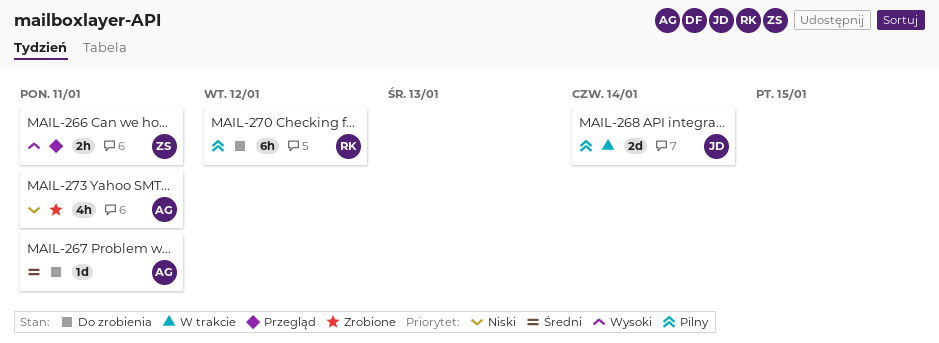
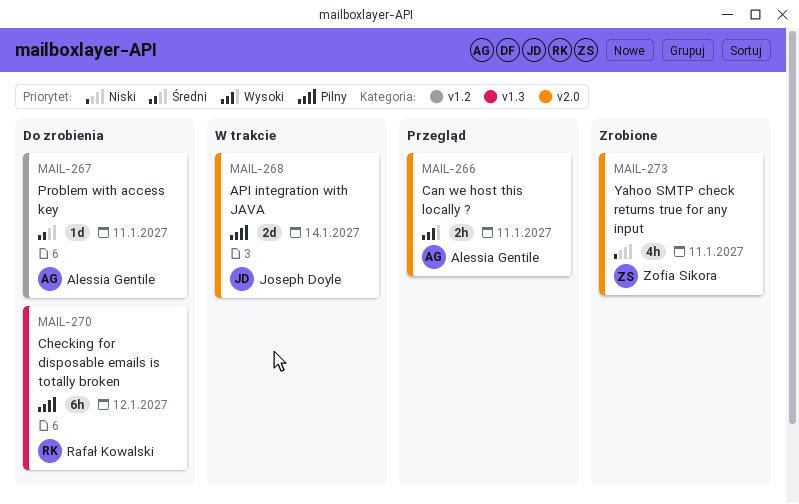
MAIL-266, owner: Zofia Sikora -> Alessia Gentile
MAIL-273, owner: Alessia Gentile -> Zofia Sikora

